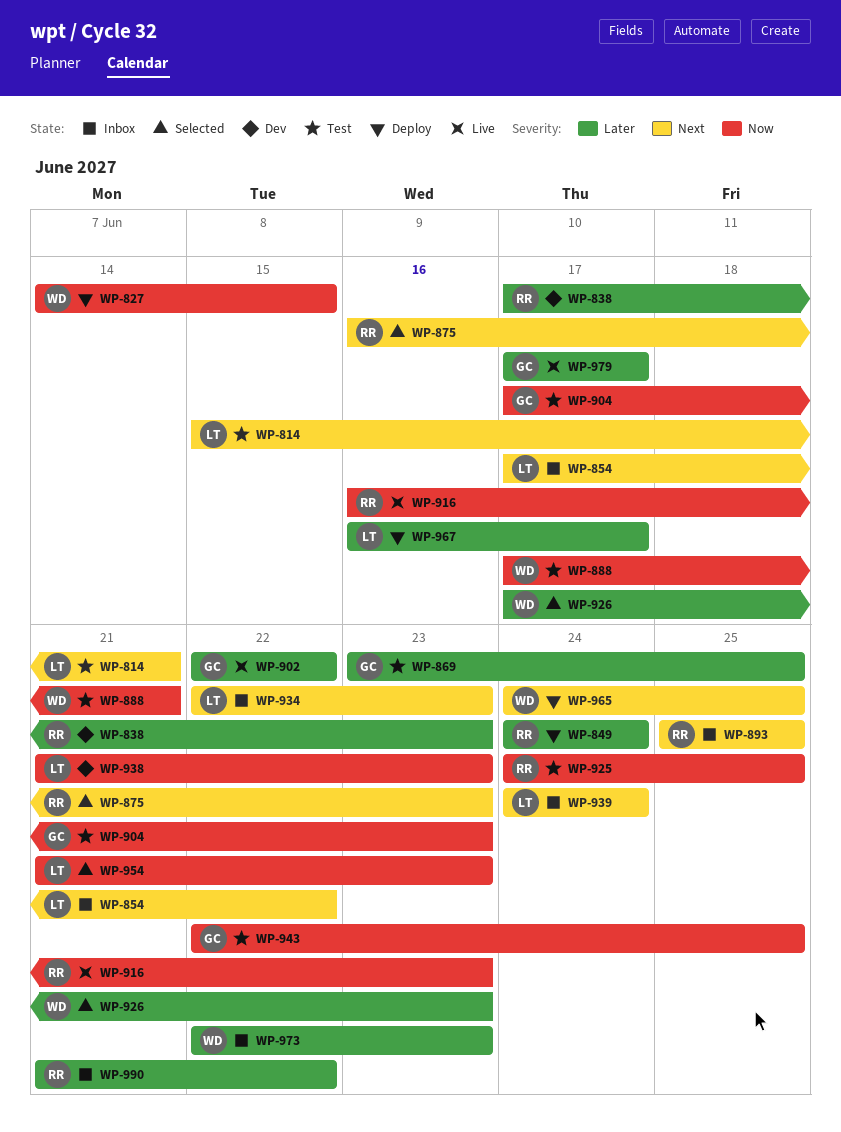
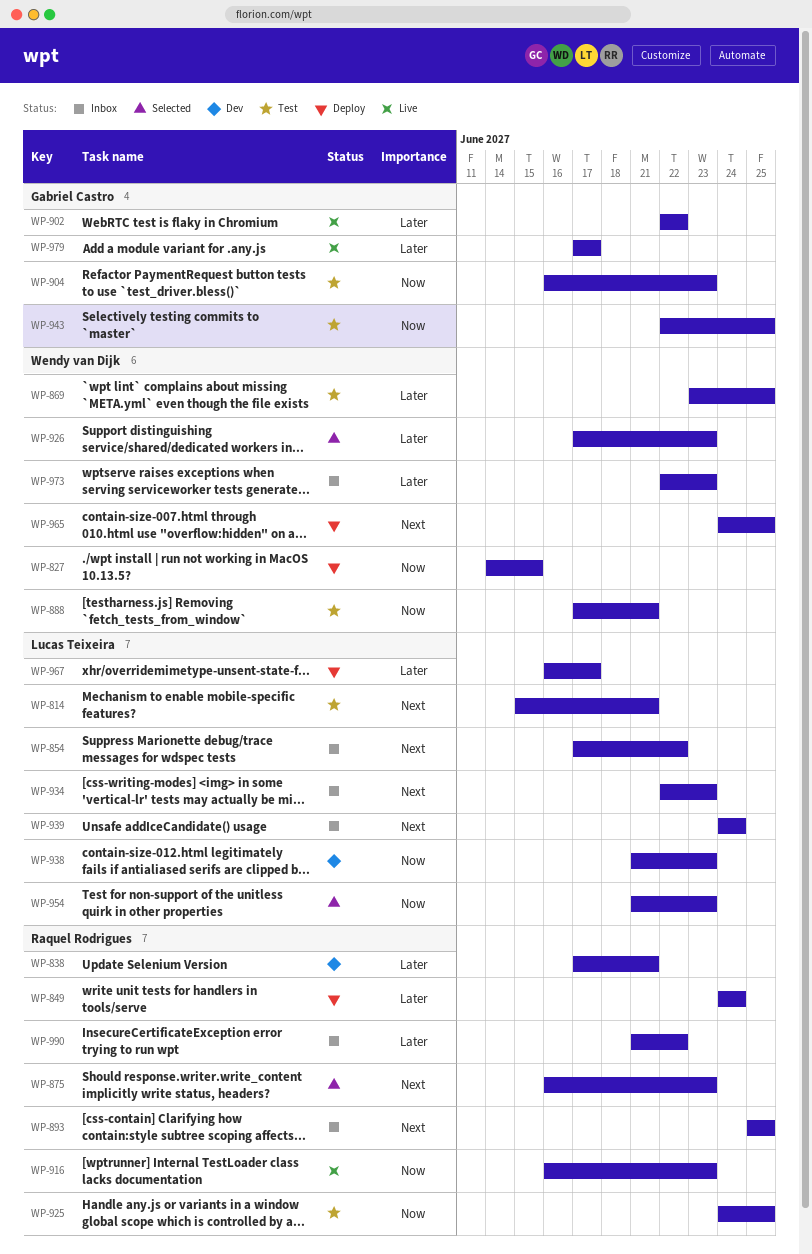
WP-838, due: Jun 23 -> Jun 21
WP-869, owner: Gabriel Castro -> Wendy van Dijk
WP-904, start: Jun 17 -> Jun 16

